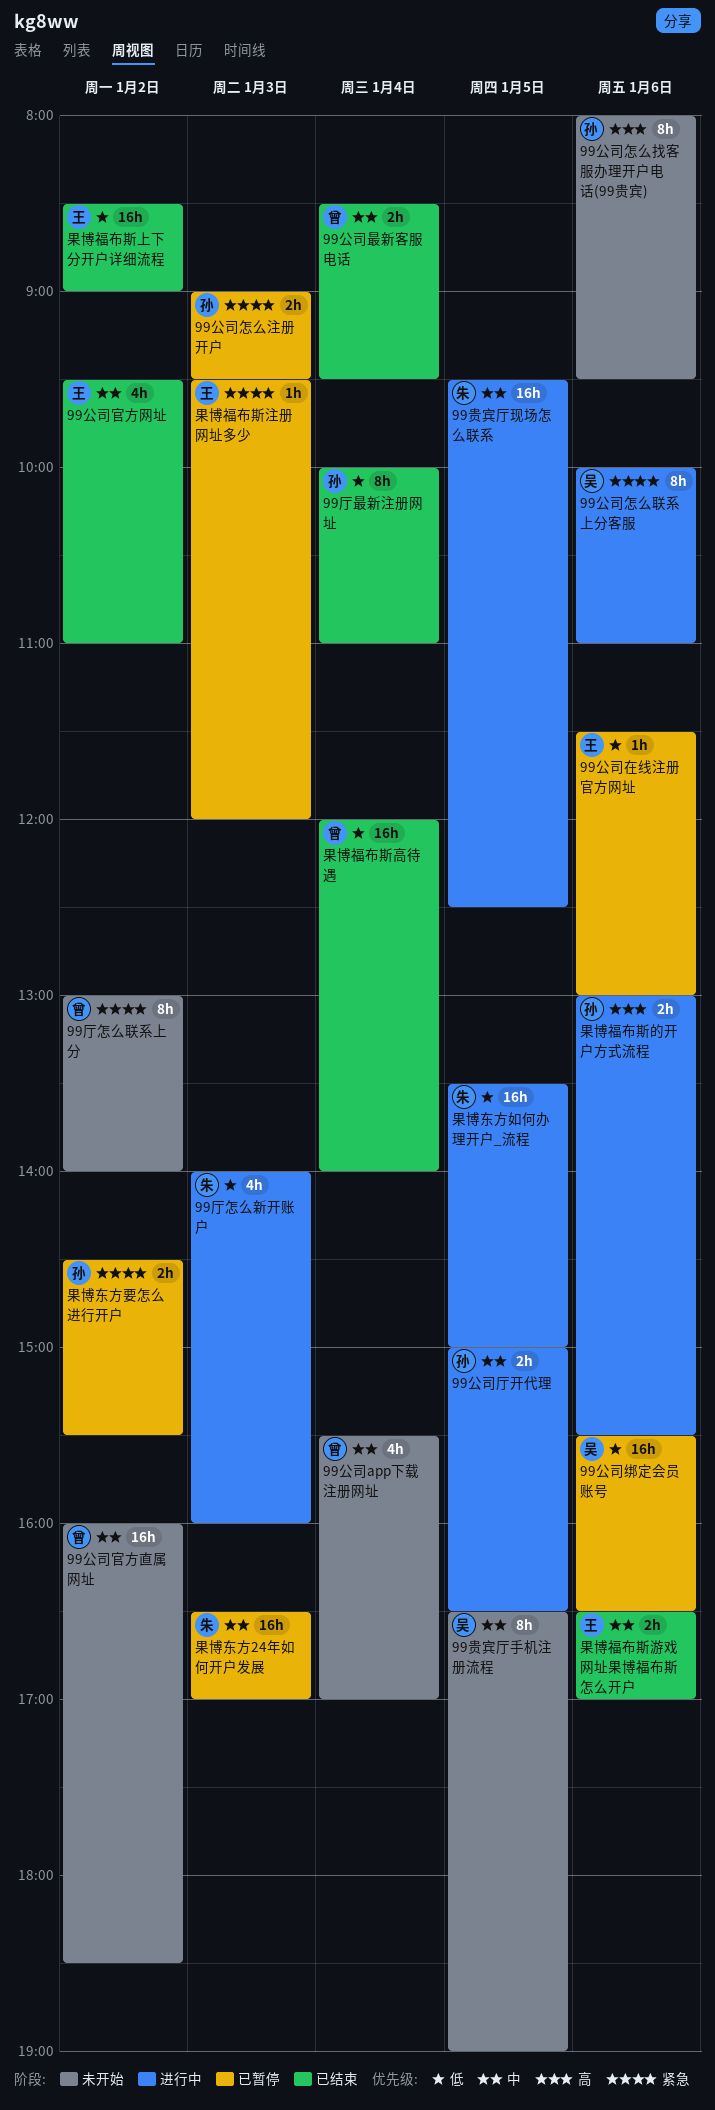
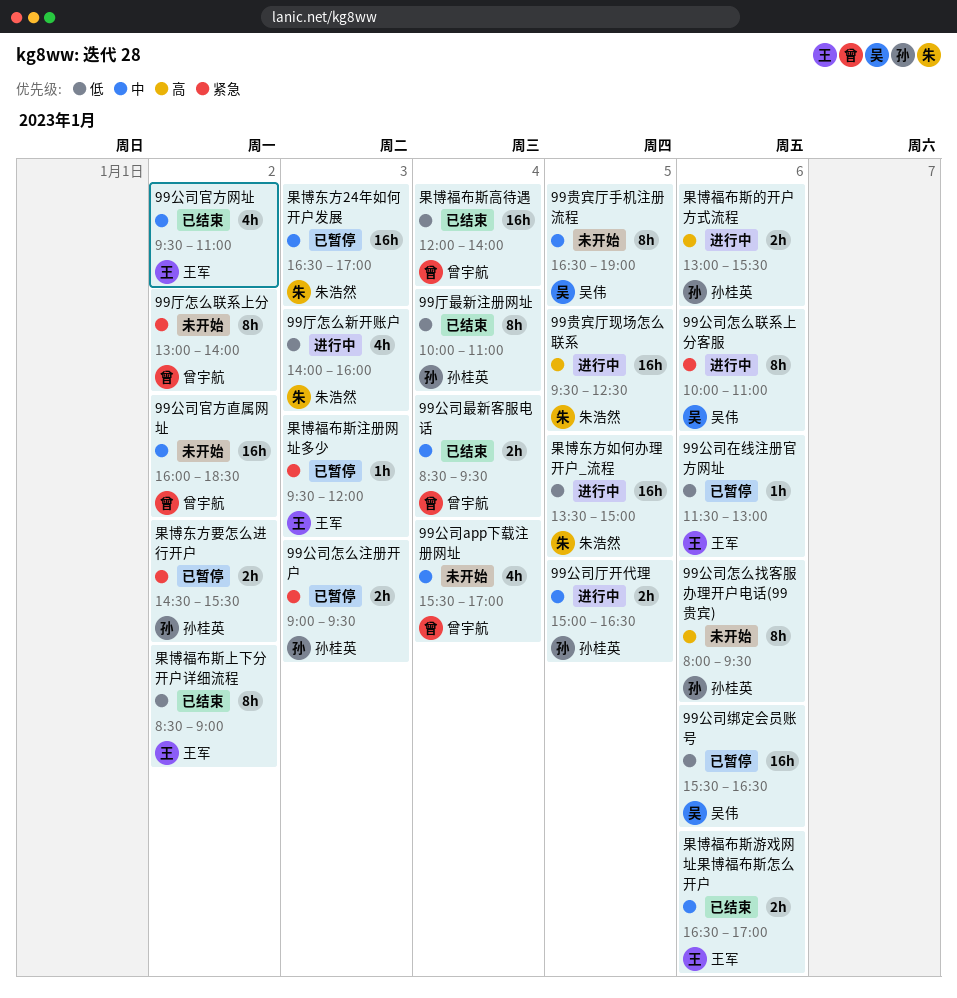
99贵宾厅现场怎么联系, priority: 中 -> 高
果博福布斯上下分开户详细流程, estimate: 16h -> 8h

